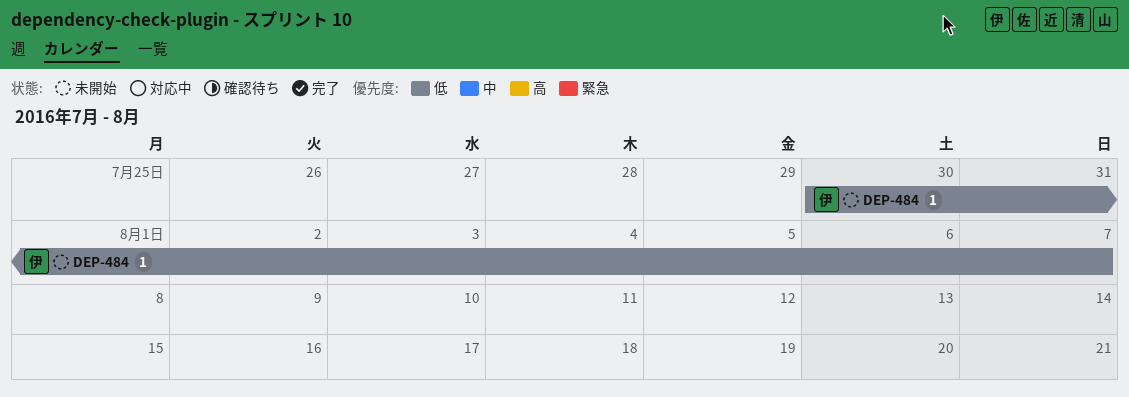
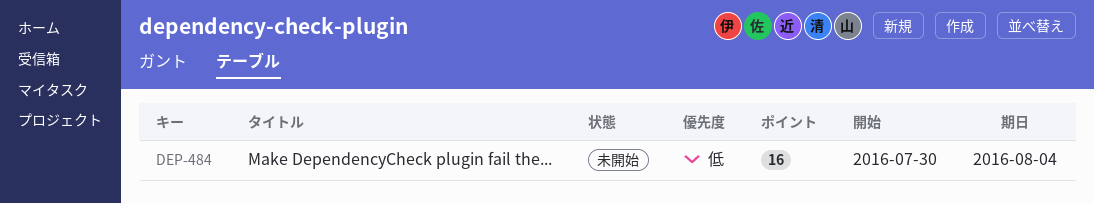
DEP-484, estimate: 1 -> 16
DEP-484, due: Aug 7 -> Aug 4

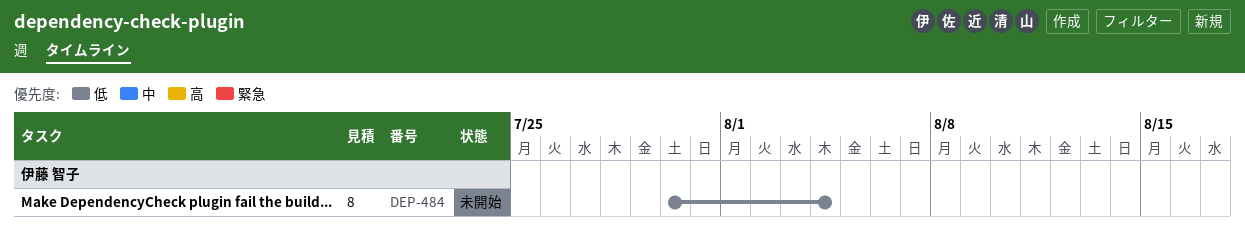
DEP-484, estimate: 16 -> 8

